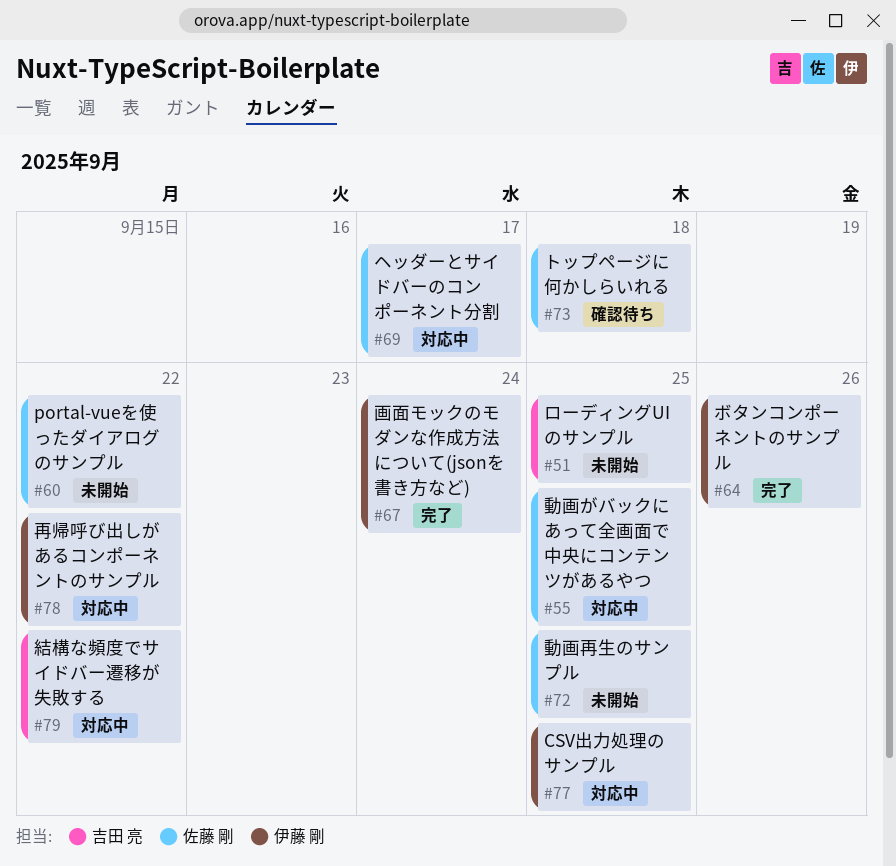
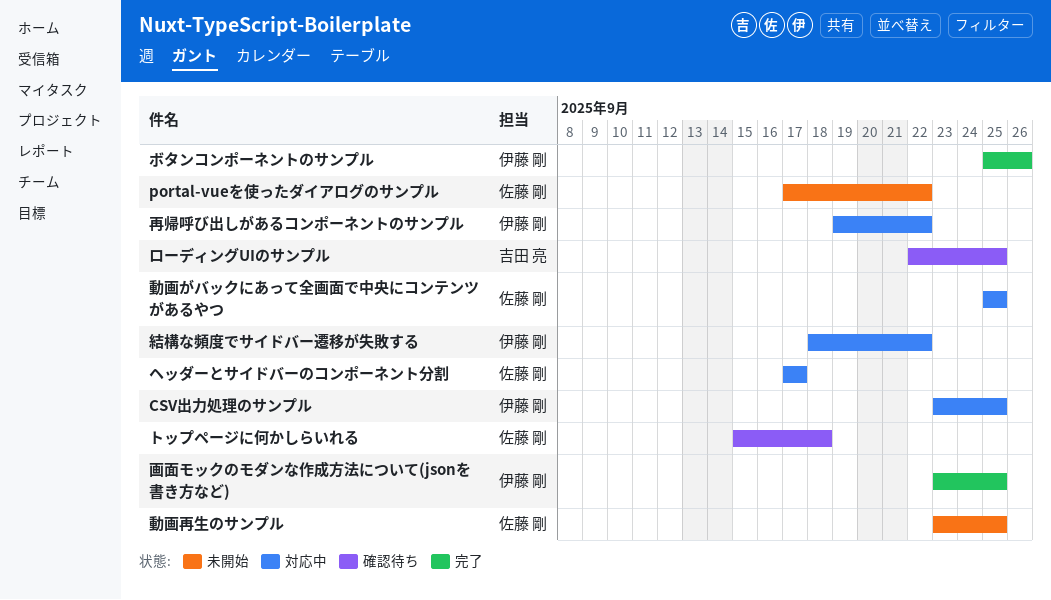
ローディングUIのサンプル, status: 未開始 -> 確認待ち
画面モックのモダンな作成方法について(jsonを書き方など), due: Sep 24 -> Sep 25
結構な頻度でサイドバー遷移が失敗する, owner: 吉田 亮 -> 伊藤 剛

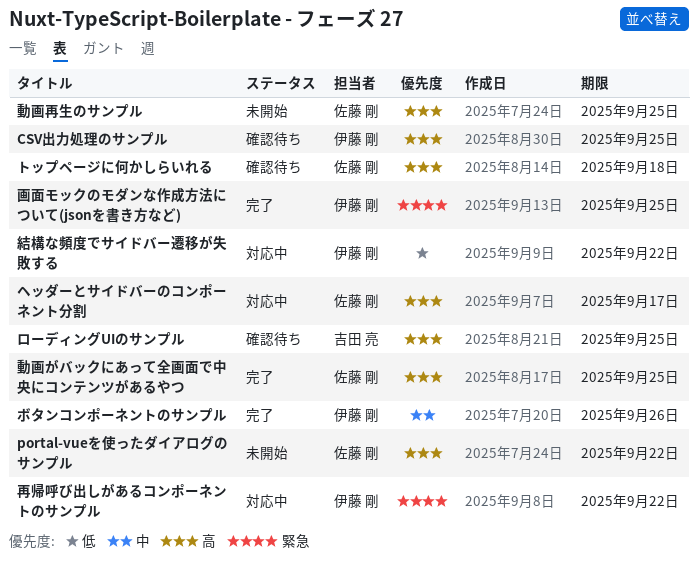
CSV出力処理のサンプル, status: 対応中 -> 確認待ち
動画がバックにあって全画面で中央にコンテンツがあるやつ, status: 対応中 -> 完了

